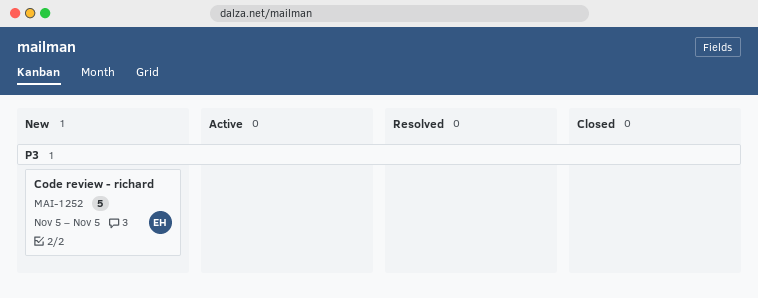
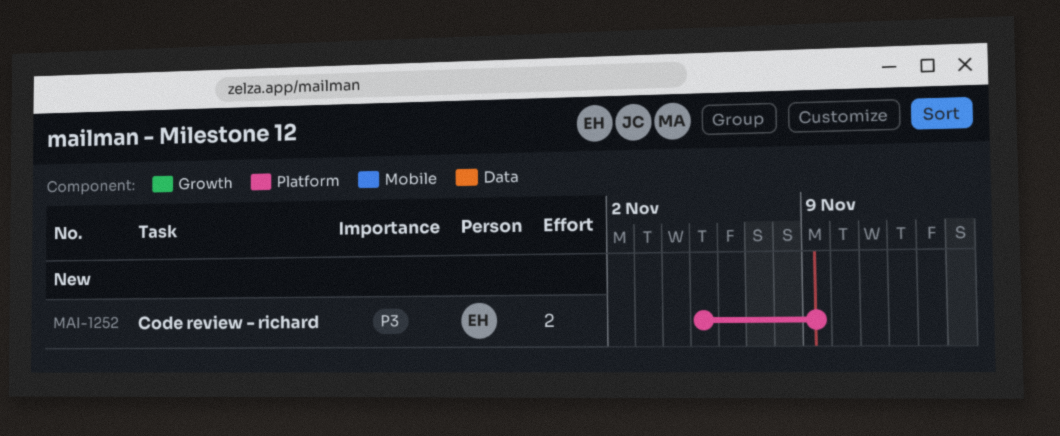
MAI-1252, estimate: 5 -> 2
MAI-1252, due: Nov 5 -> Nov 9

